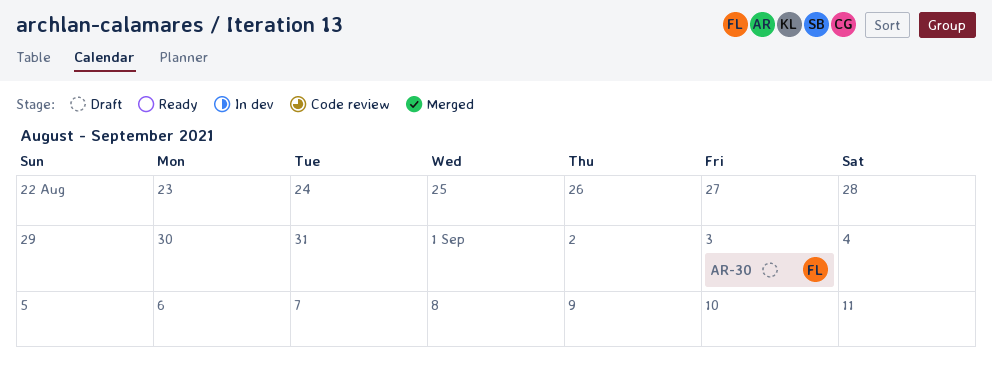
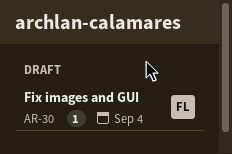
AR-30, due: Sep 3 -> Sep 4

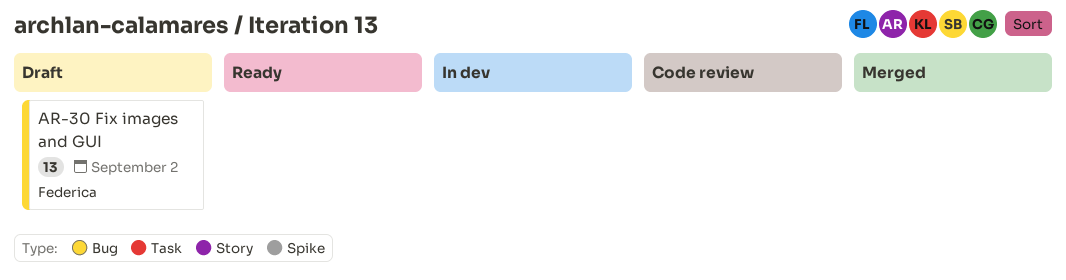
AR-30, estimate: 1 -> 13
AR-30, due: Sep 4 -> Sep 2

